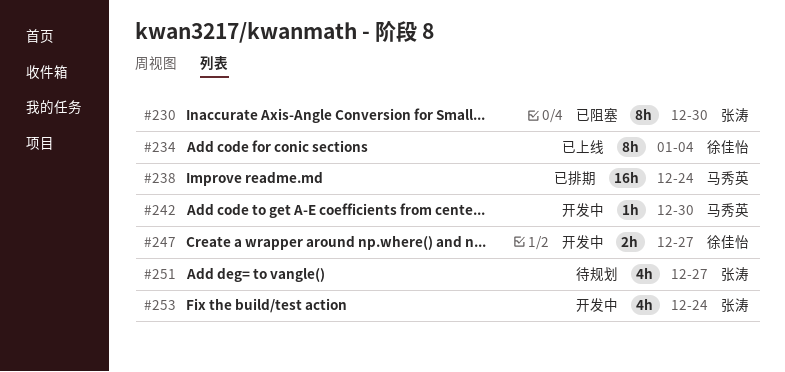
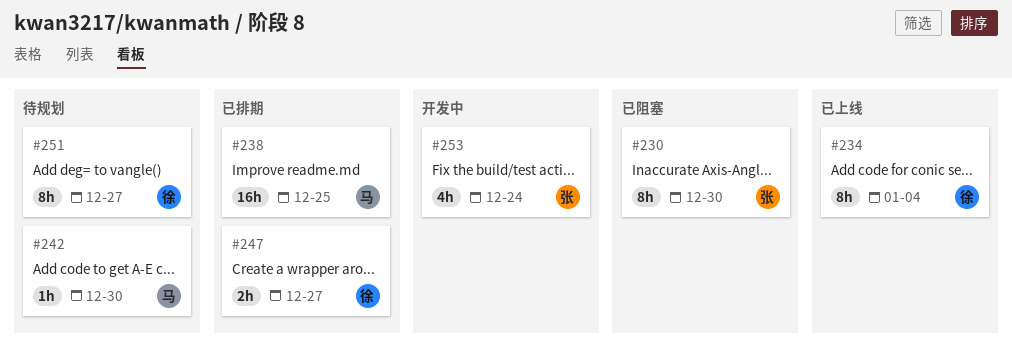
#238, due: Dec 24 -> Dec 25
#242, status: 开发中 -> 待规划
#247, status: 开发中 -> 已排期
#251, owner: 张涛 -> 徐佳怡
#251, estimate: 4h -> 8h

